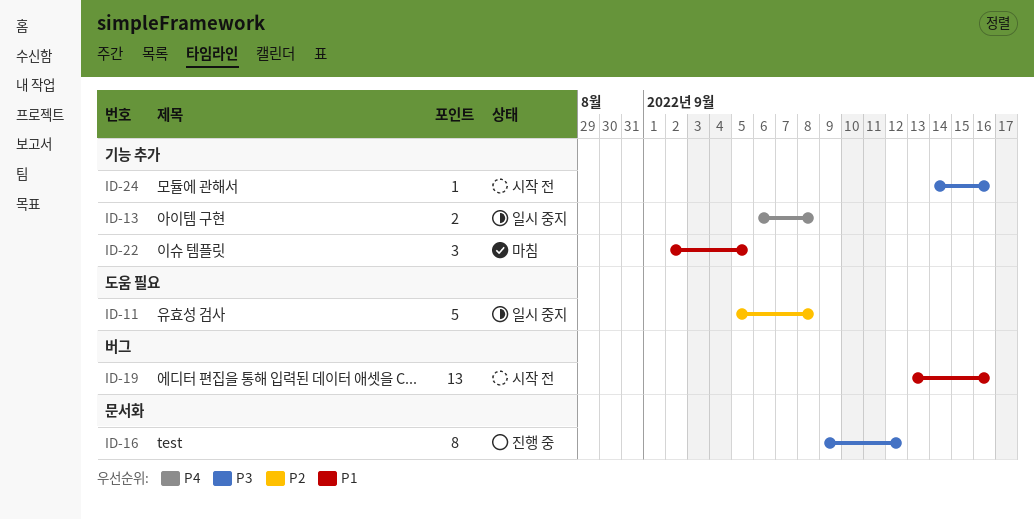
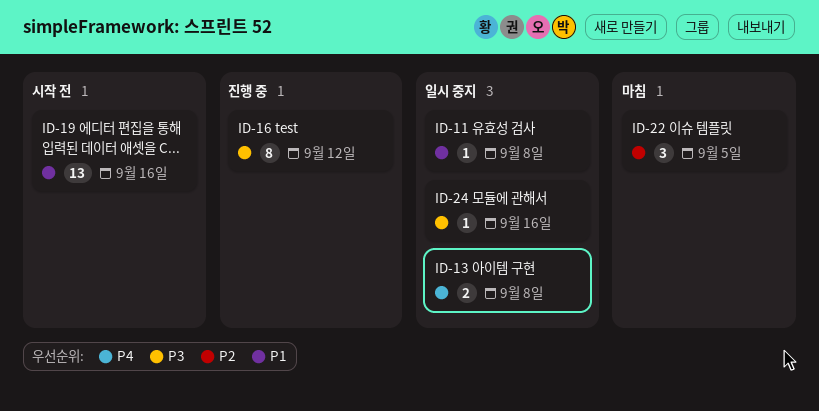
ID-11, priority: P2 -> P1
ID-11, estimate: 5 -> 1
ID-22, priority: P1 -> P2
ID-24, status: 시작 전 -> 일시 중지

